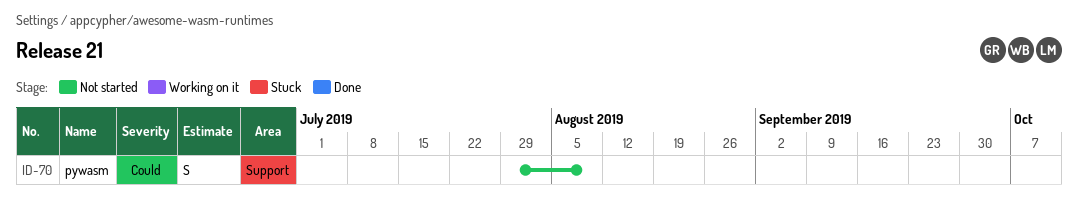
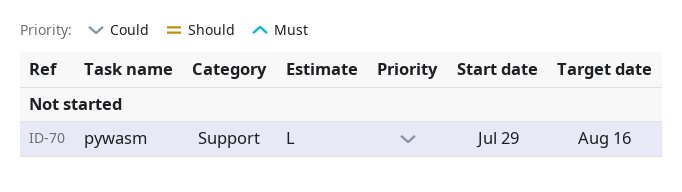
ID-70, estimate: S -> L
ID-70, due: Aug 9 -> Aug 16

